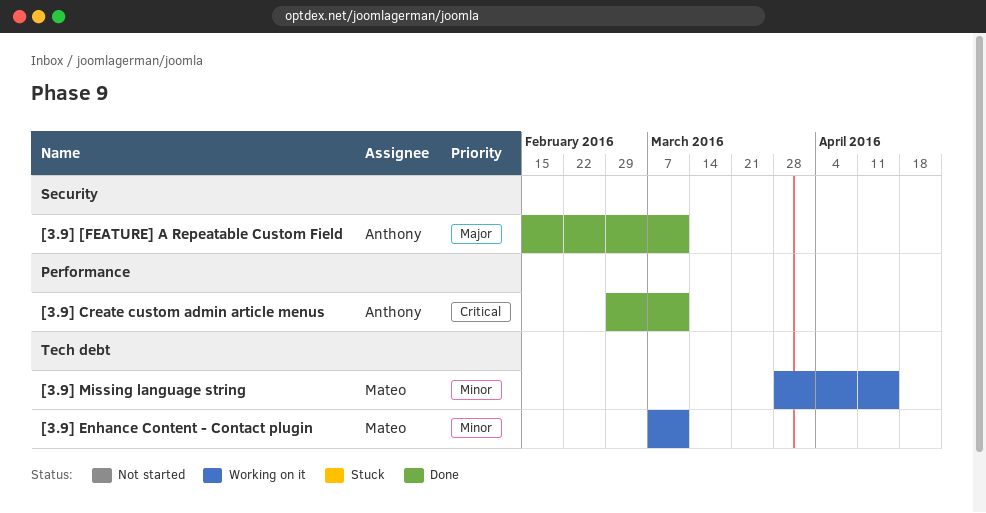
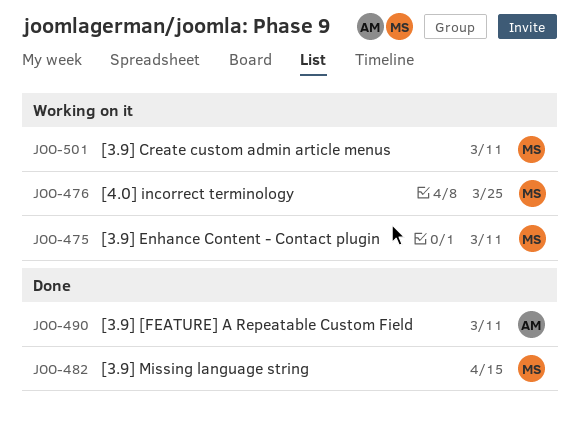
[3.9] Create custom admin article menus, status: Done -> Working on it
[3.9] Create custom admin article menus, owner: Anthony -> Mateo
[3.9] Missing language string, status: Working on it -> Done
[4.0] incorrect terminology: none -> present

